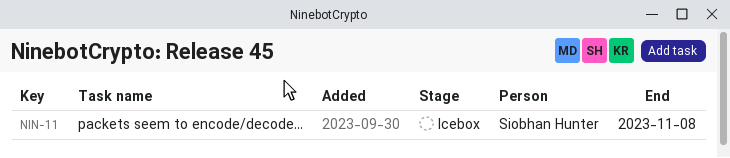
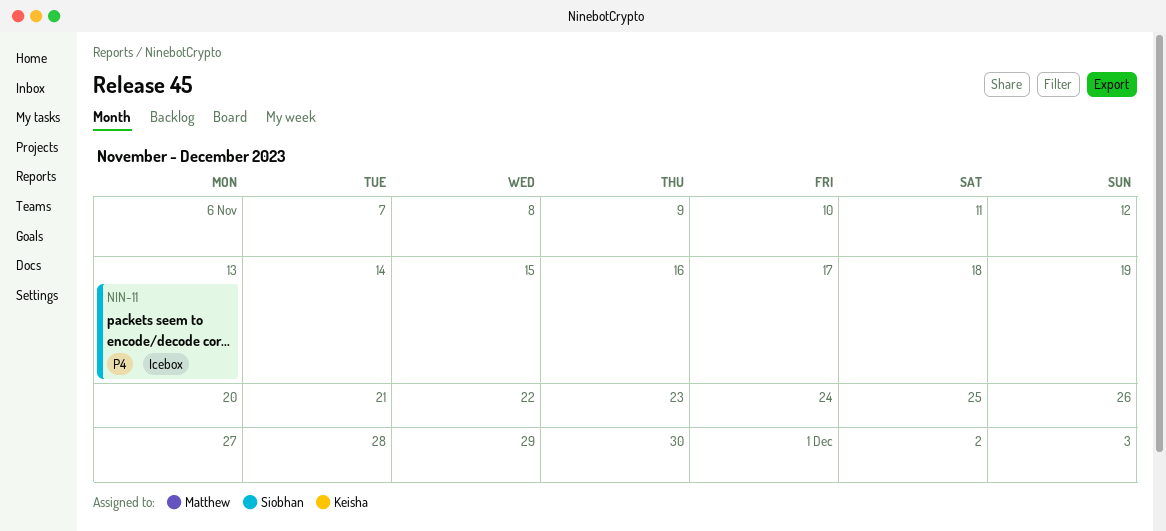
NIN-11, due: Nov 8 -> Nov 13

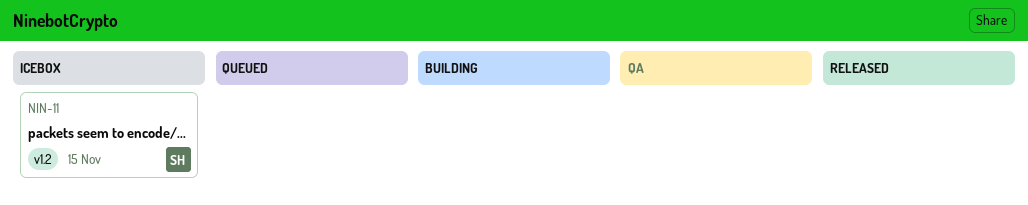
NIN-11, due: Nov 13 -> Nov 15

